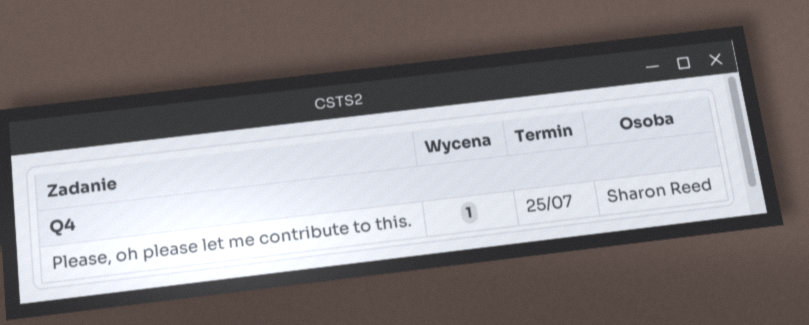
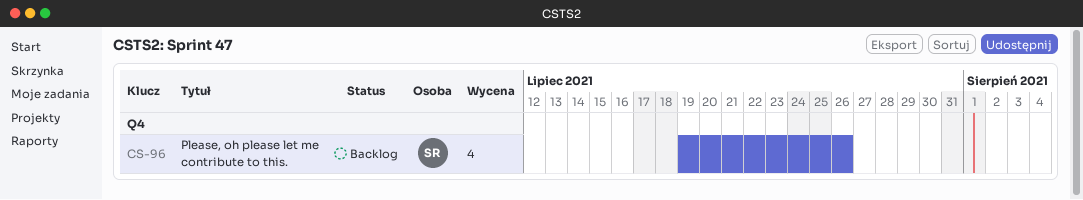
Please, oh please let me contribute to this., estimate: 1 -> 4
Please, oh please let me contribute to this., due: Jul 25 -> Jul 26

